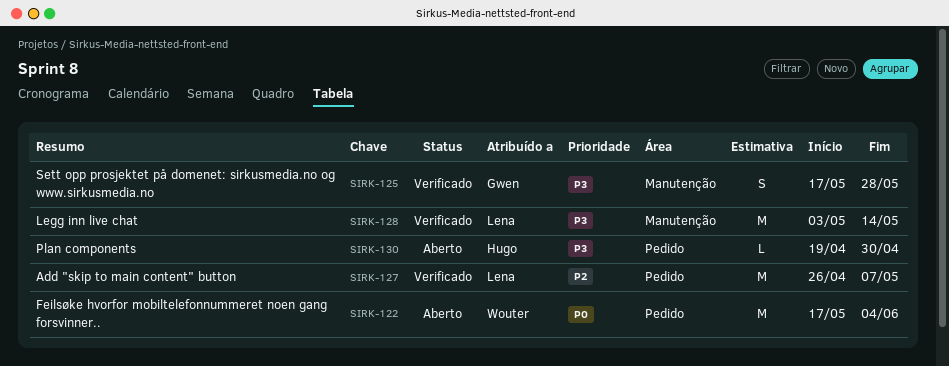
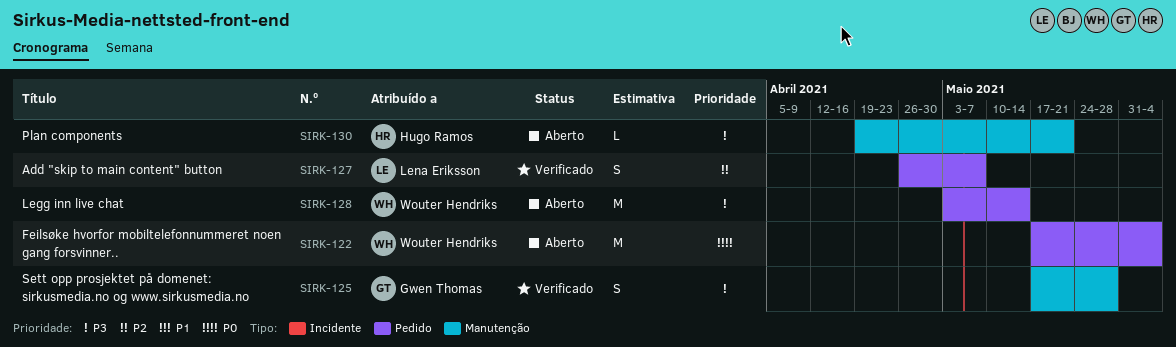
SIRK-127, estimate: M -> S
SIRK-128, status: Verificado -> Aberto
SIRK-128, owner: Lena Eriksson -> Wouter Hendriks
SIRK-128, label: Manutenção -> Pedido
SIRK-130, label: Pedido -> Manutenção
SIRK-130, due: Apr 30 -> May 21

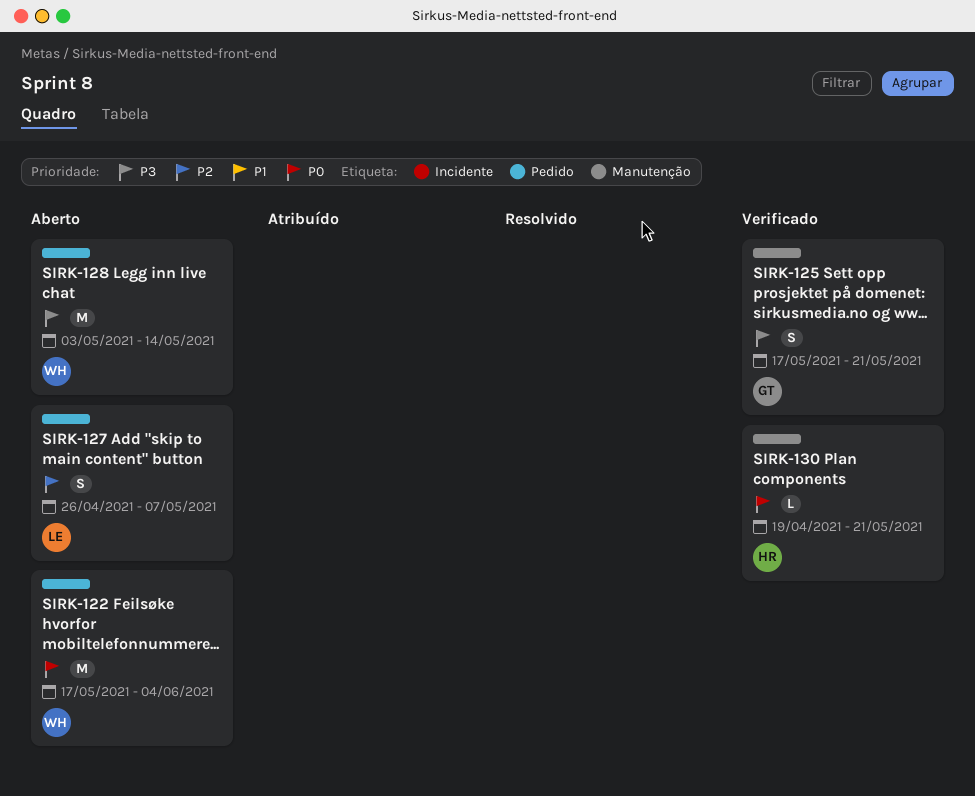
SIRK-125, due: May 28 -> May 21
SIRK-127, status: Verificado -> Aberto
SIRK-130, status: Aberto -> Verificado
SIRK-130, priority: P3 -> P0

